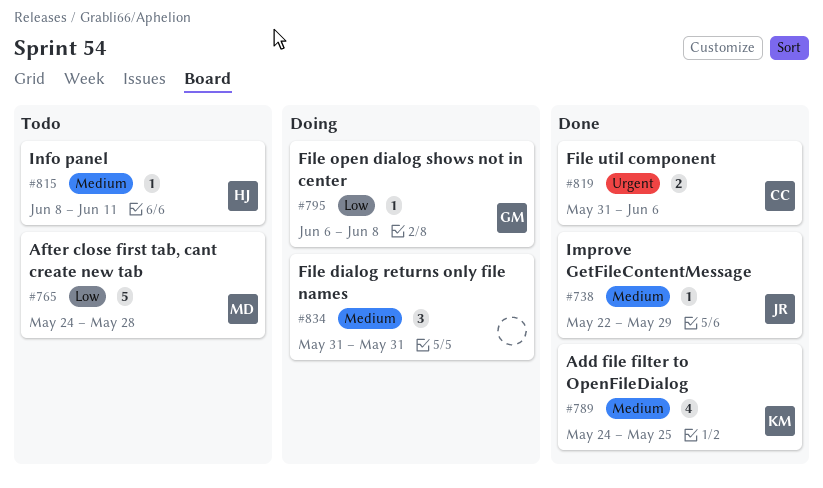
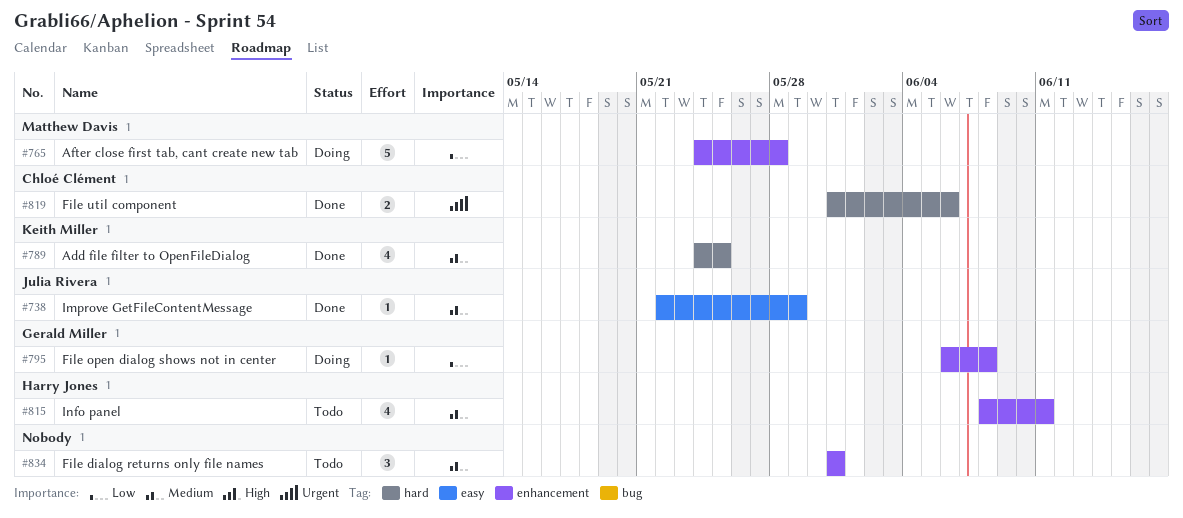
#765, status: Todo -> Doing
#815, estimate: 1 -> 4
#834, status: Doing -> Todo

